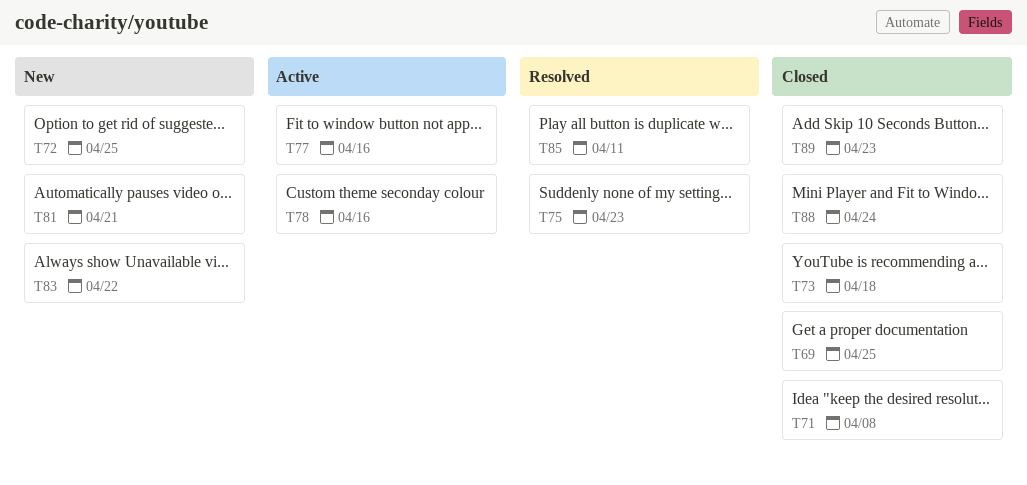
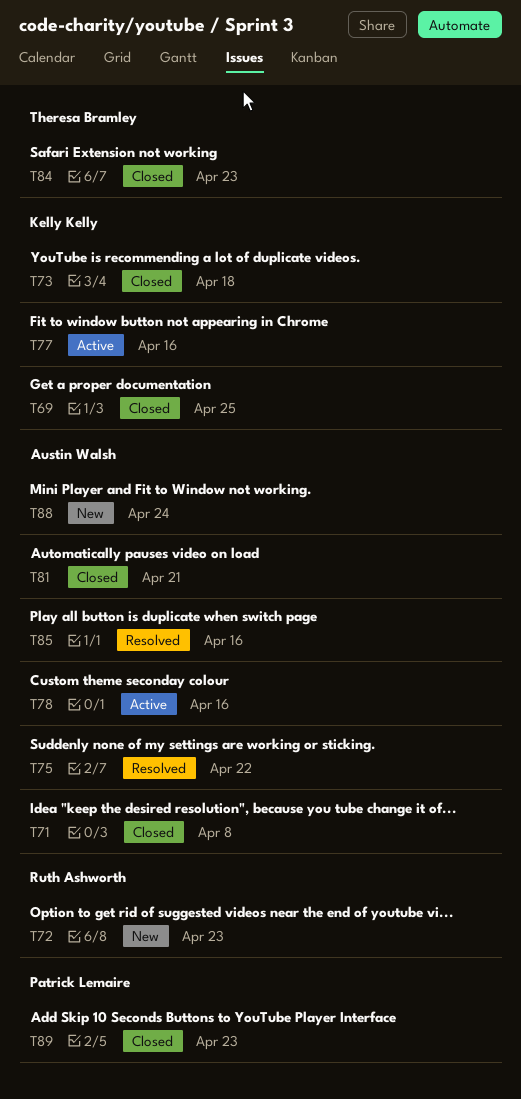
T72, due: Apr 25 -> Apr 23
T75, due: Apr 23 -> Apr 22
T81, status: New -> Closed
T83: present -> none
T84: none -> present
T85, due: Apr 11 -> Apr 16
T88, status: Closed -> New

